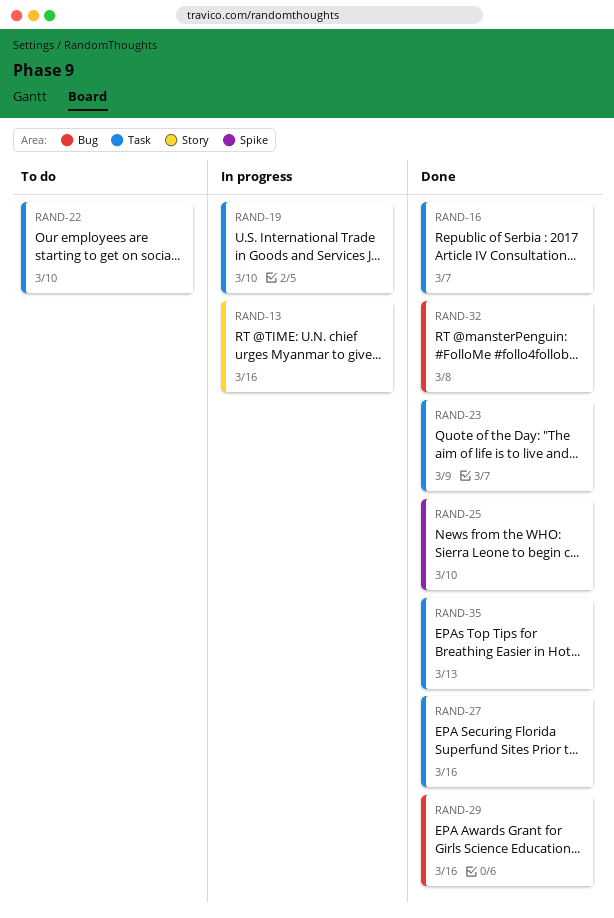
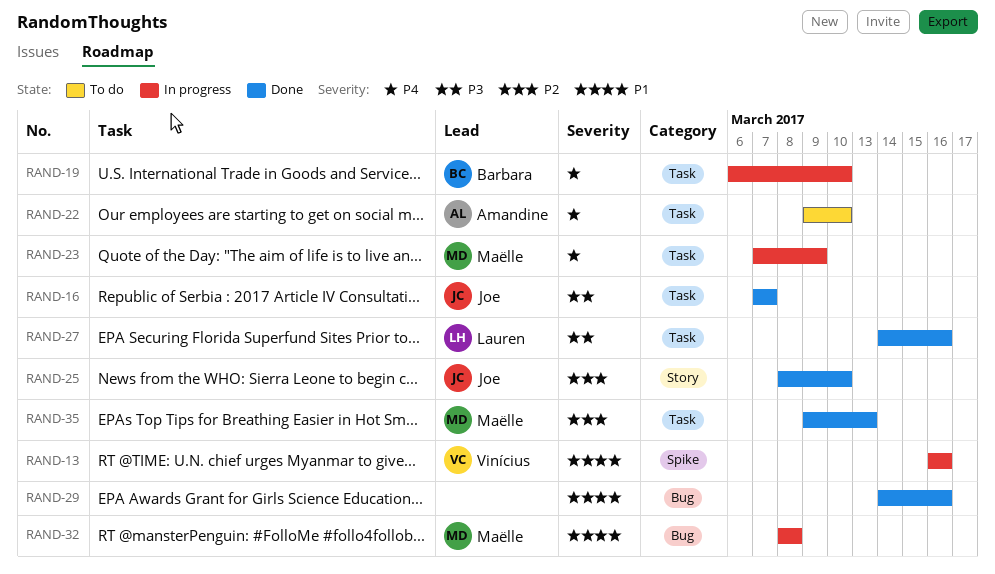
RAND-13, label: Story -> Spike
RAND-23, status: Done -> In progress
RAND-25, label: Spike -> Story
RAND-32, status: Done -> In progress

